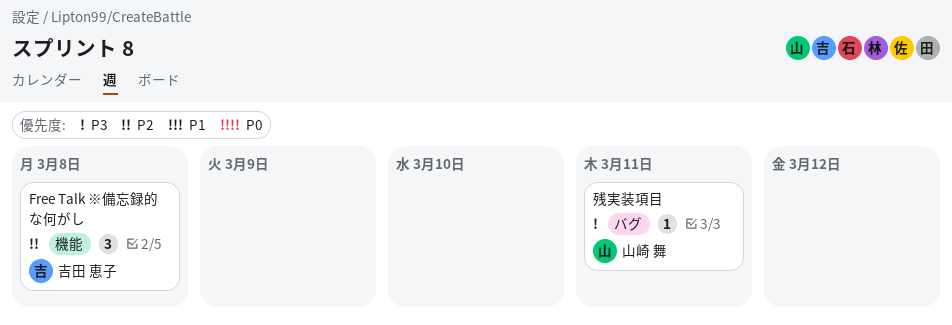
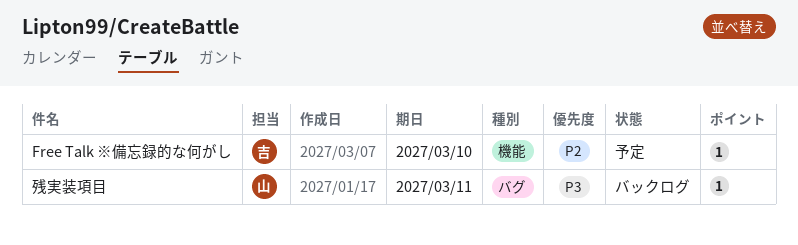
Free Talk ※備忘録的な何がし, estimate: 3 -> 1
Free Talk ※備忘録的な何がし, due: Mar 8 -> Mar 10

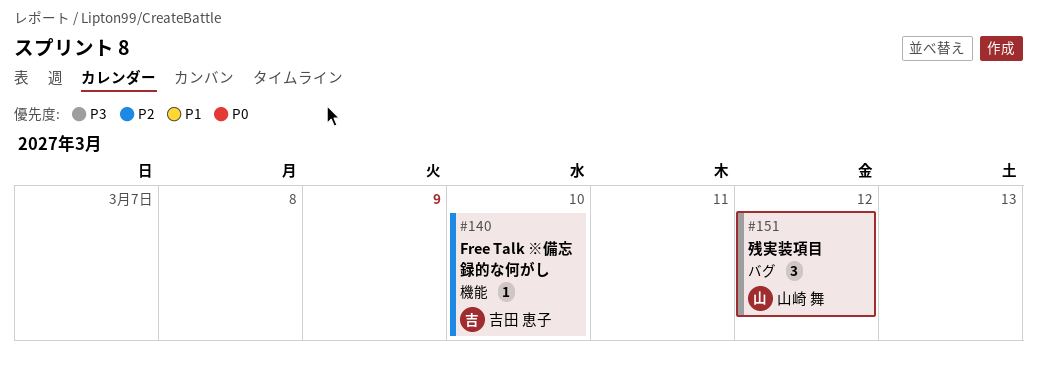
残実装項目, estimate: 1 -> 3
残実装項目, due: Mar 11 -> Mar 12

